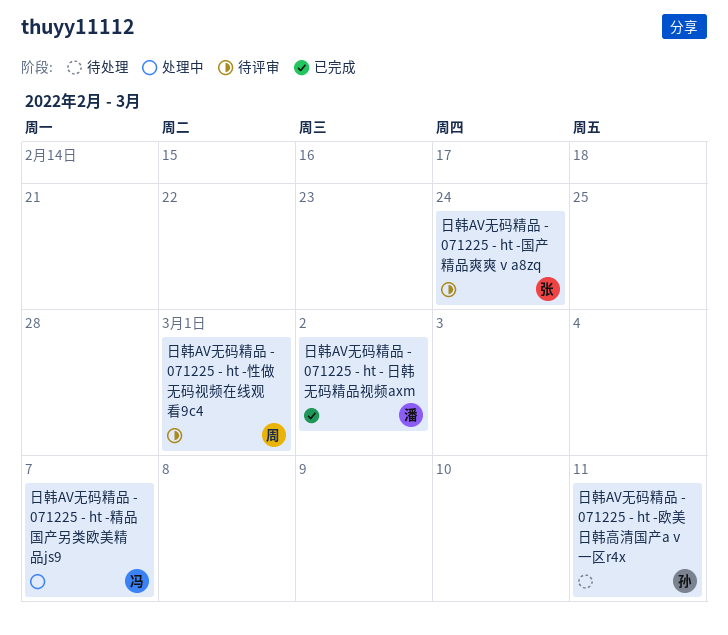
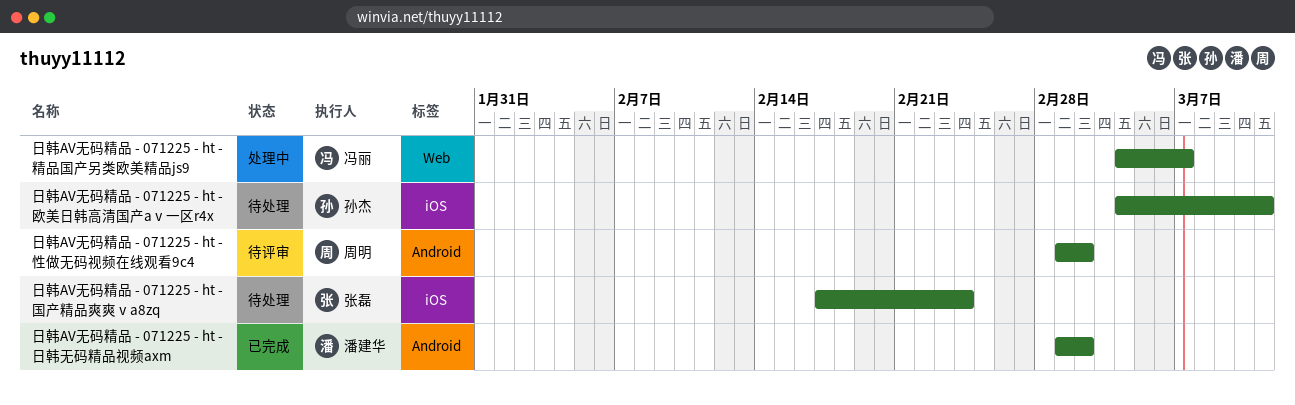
日韩AV无码精品 - 071225 - ht -国产精品爽爽ⅴa8zq, status: 待评审 -> 待处理
日韩AV无码精品 - 071225 - ht -性做无码视频在线观看9c4, due: Mar 1 -> Mar 2

